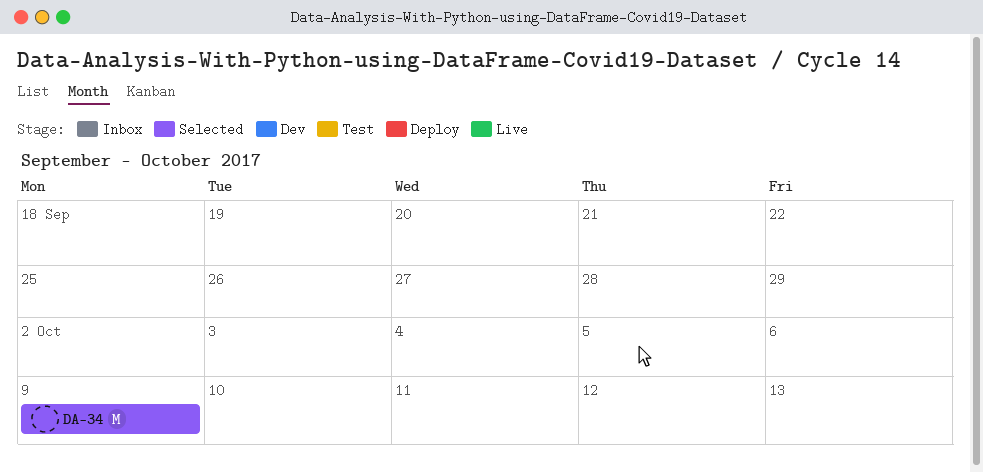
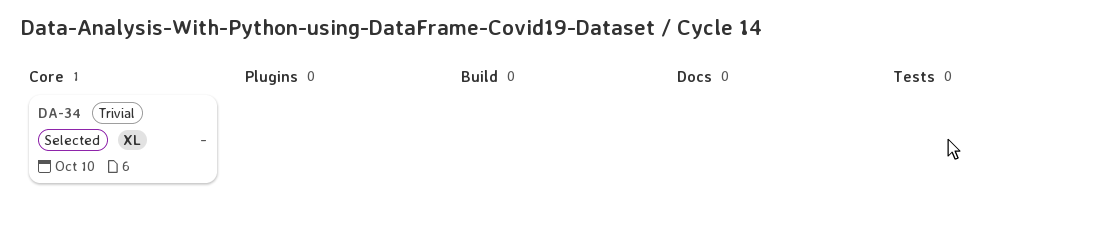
DA-34, estimate: M -> XL
DA-34, due: Oct 9 -> Oct 10

